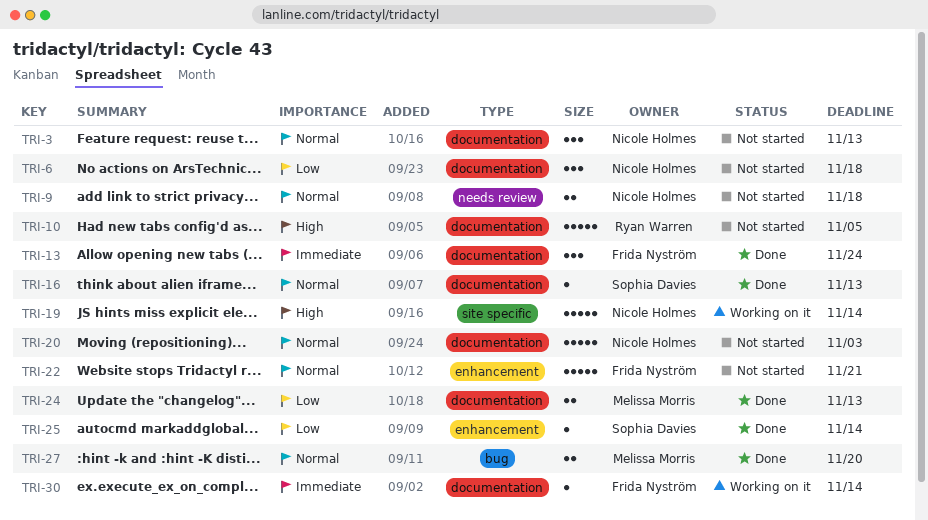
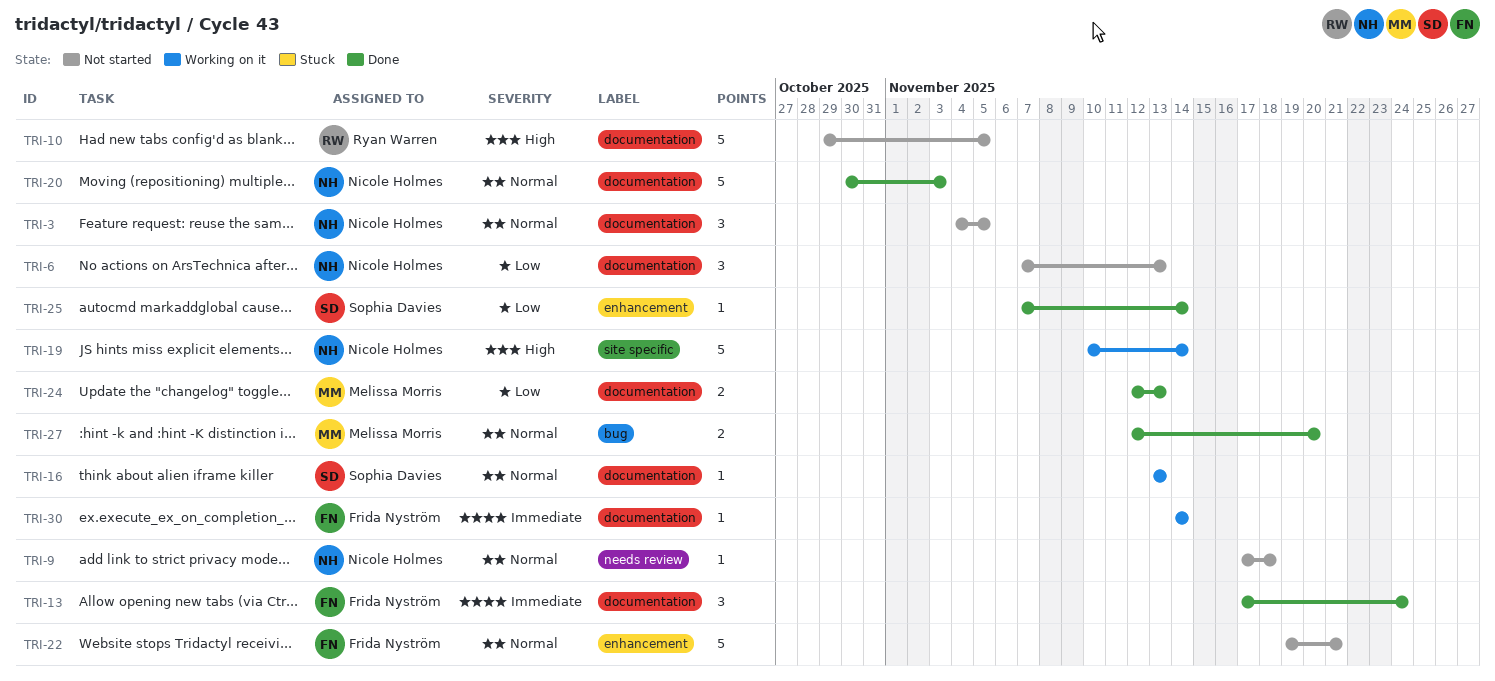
TRI-3, due: Nov 13 -> Nov 5
TRI-6, due: Nov 18 -> Nov 13
TRI-9, estimate: 2 -> 1
TRI-16, status: Done -> Working on it
TRI-20, status: Not started -> Done

